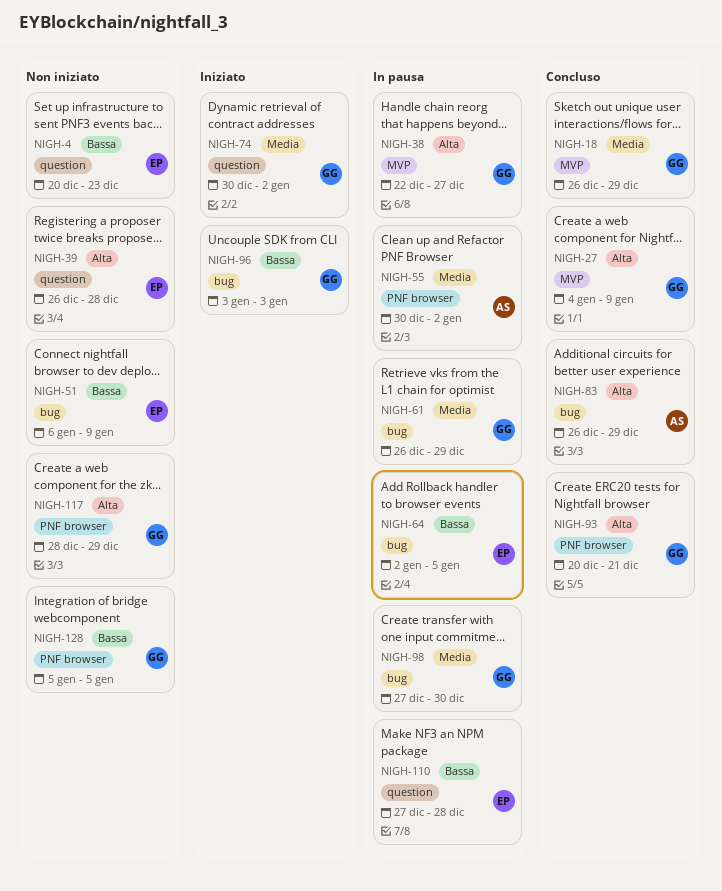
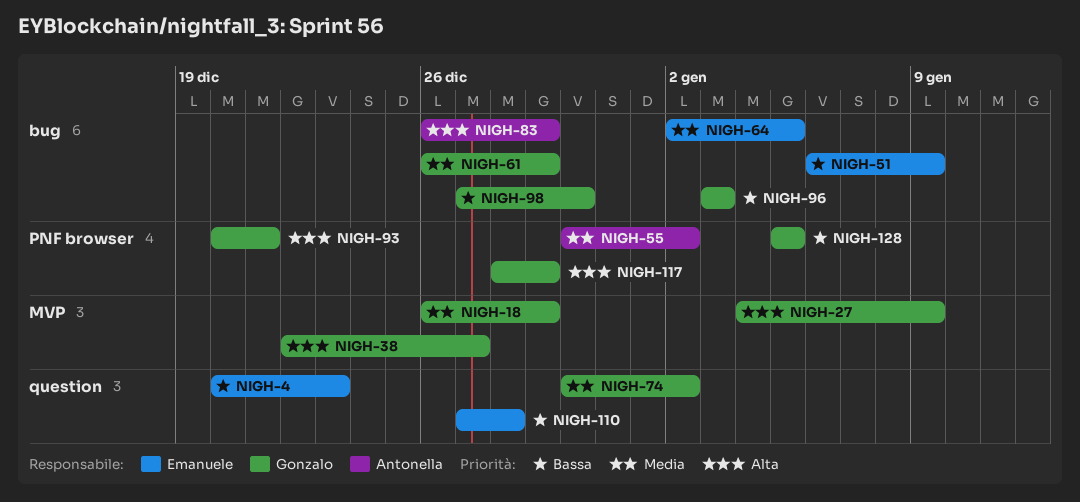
NIGH-39: present -> none
NIGH-64, priority: Bassa -> Media
NIGH-98, priority: Media -> Bassa

